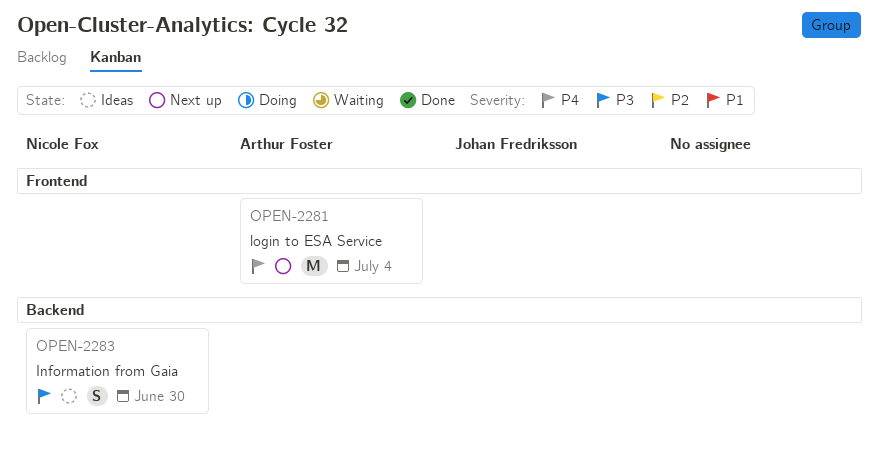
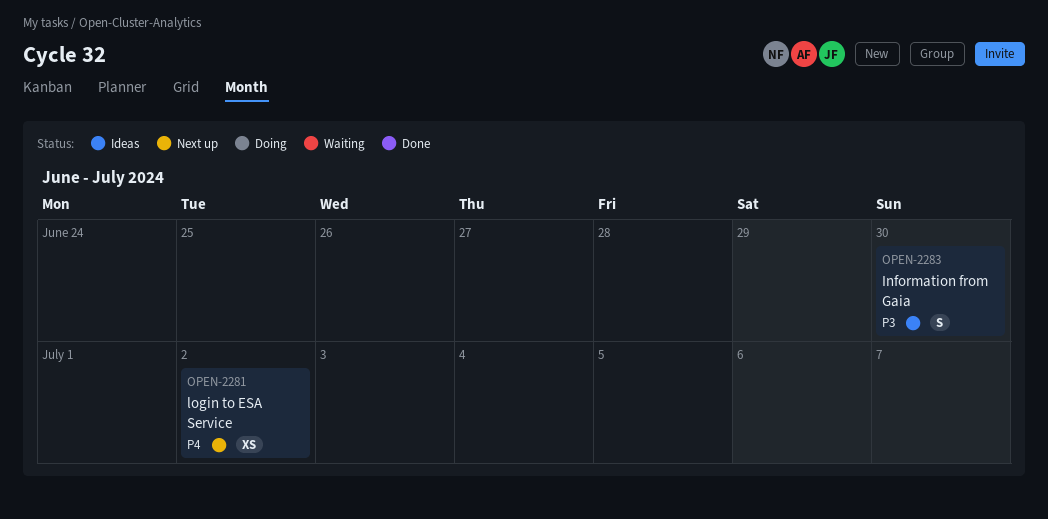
OPEN-2281, estimate: M -> XS
OPEN-2281, due: Jul 4 -> Jul 2

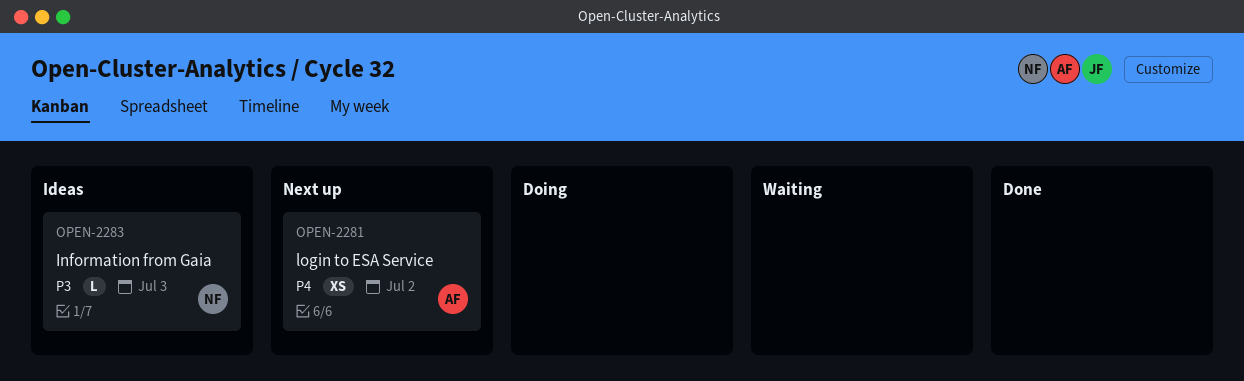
OPEN-2283, estimate: S -> L
OPEN-2283, due: Jun 30 -> Jul 3

